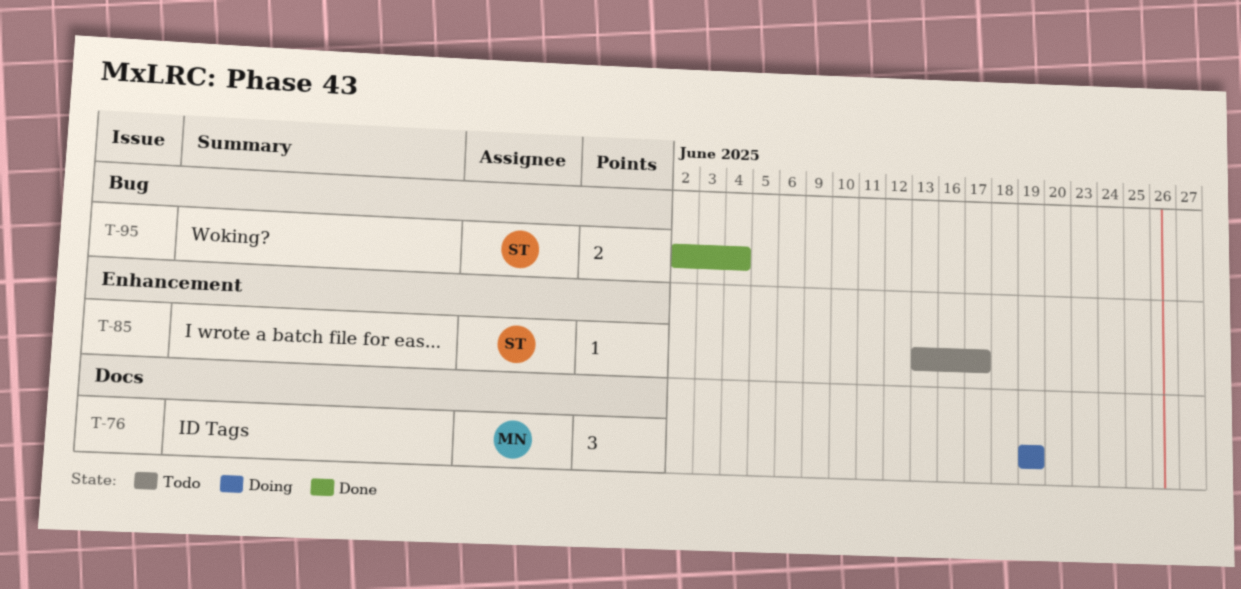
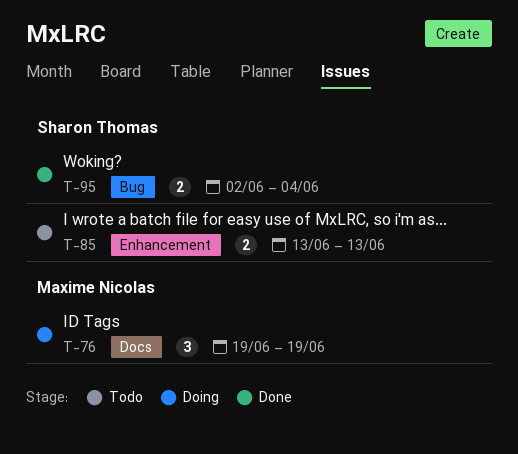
T-85, estimate: 1 -> 2
T-85, due: Jun 17 -> Jun 13

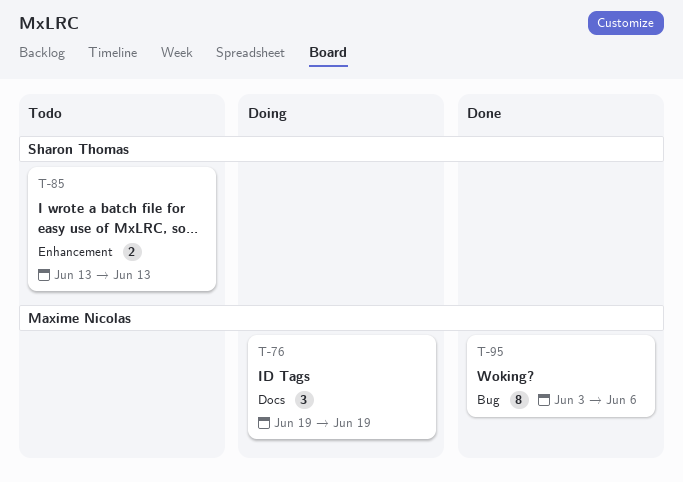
T-95, owner: Sharon Thomas -> Maxime Nicolas
T-95, estimate: 2 -> 8
T-95, start: Jun 2 -> Jun 3
T-95, due: Jun 4 -> Jun 6

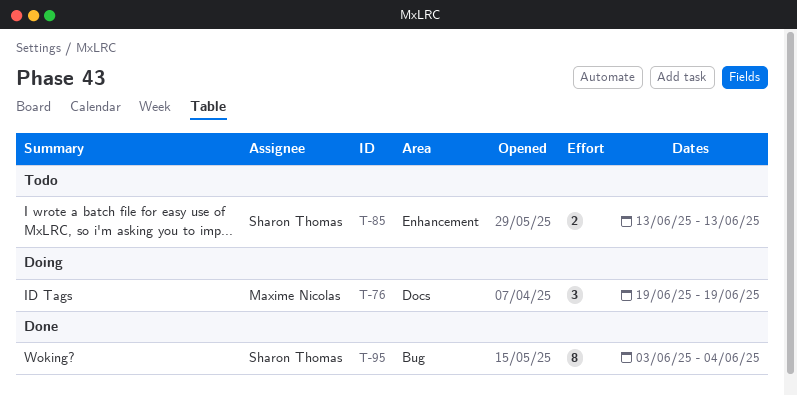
T-95, owner: Maxime Nicolas -> Sharon Thomas
T-95, due: Jun 6 -> Jun 4

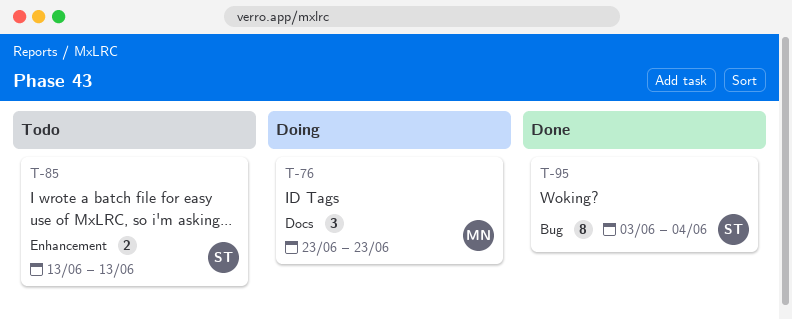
T-76, start: Jun 19 -> Jun 23
T-76, due: Jun 19 -> Jun 23

